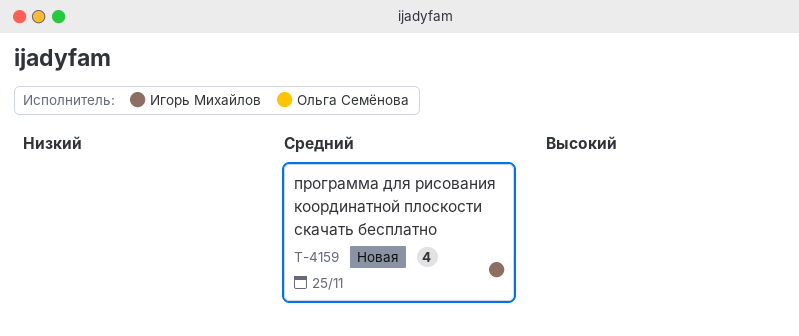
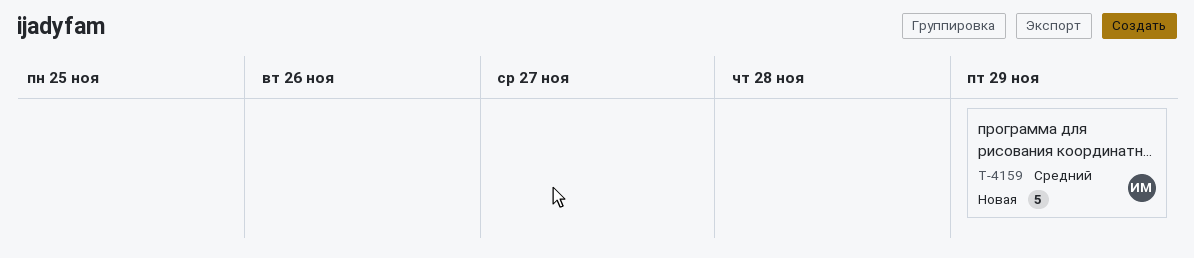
T-4159, estimate: 4 -> 5
T-4159, due: Nov 25 -> Nov 29

